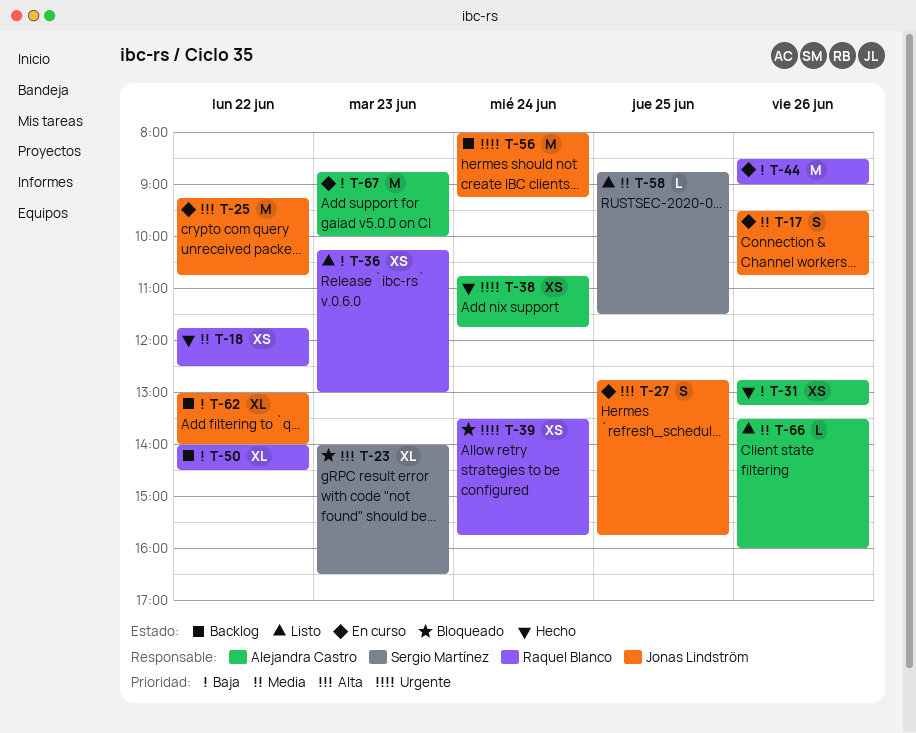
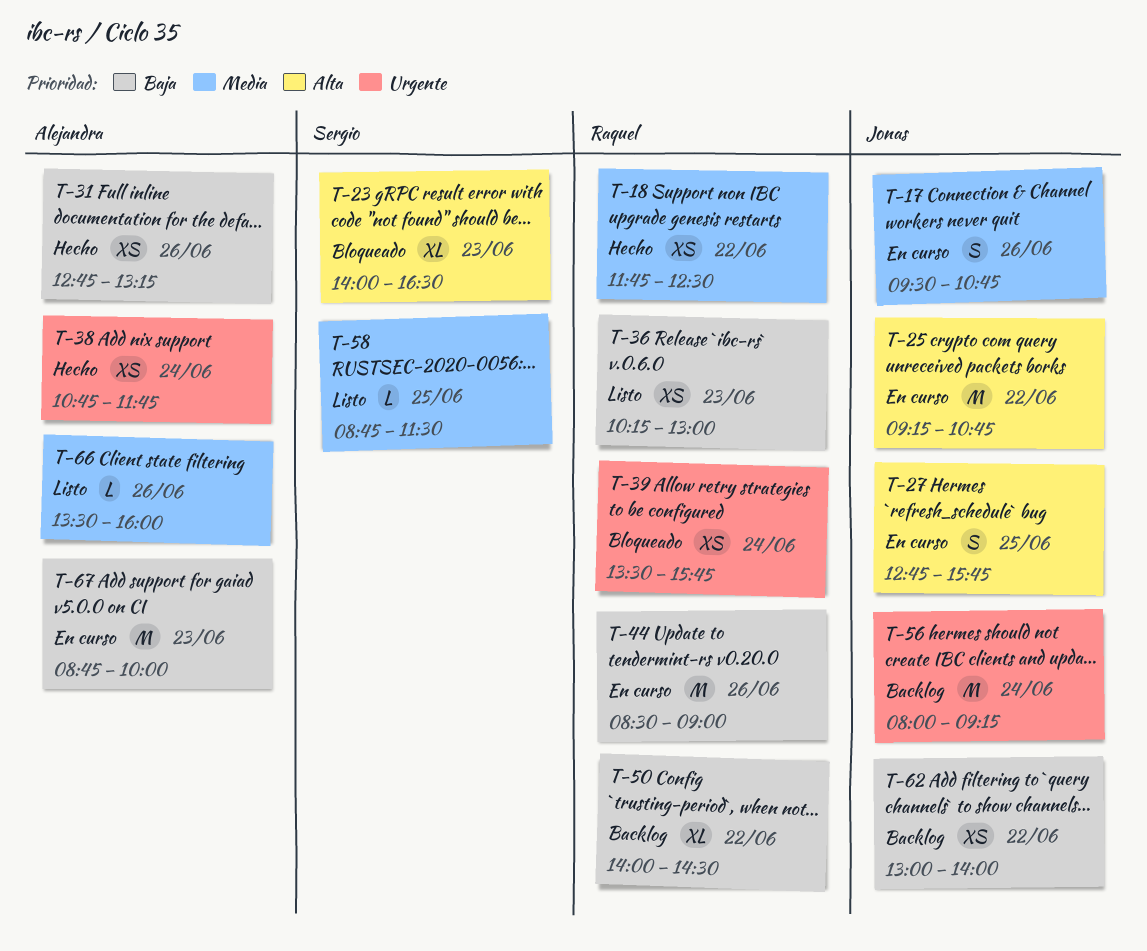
T-62, estimate: XL -> XS

